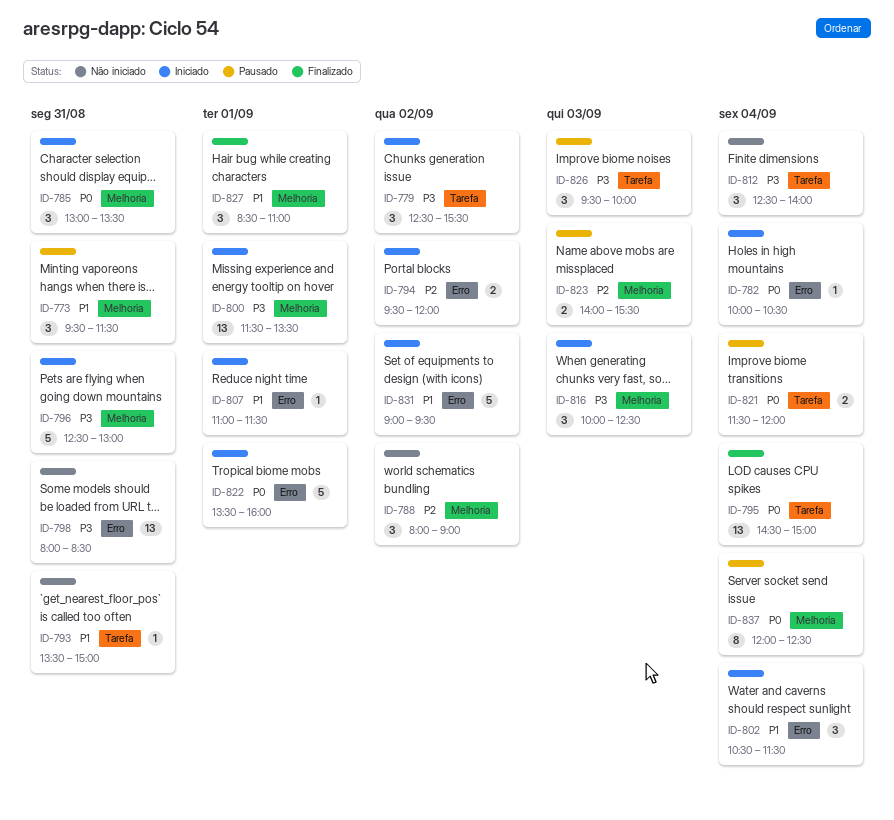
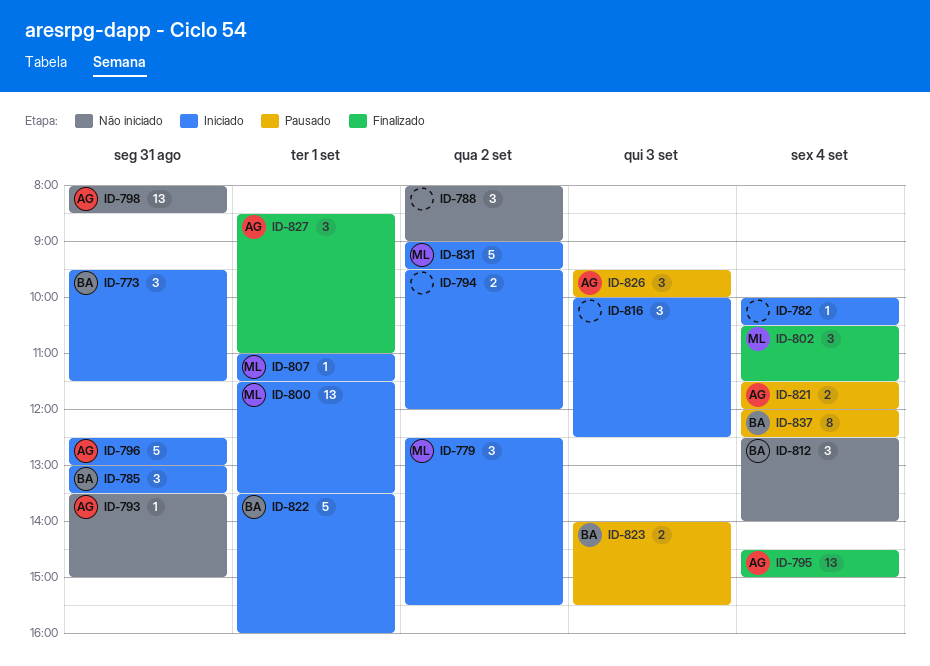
ID-773, status: Pausado -> Iniciado
ID-802, status: Iniciado -> Finalizado

